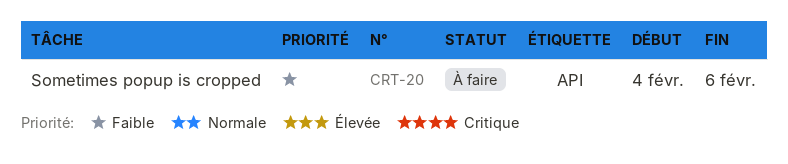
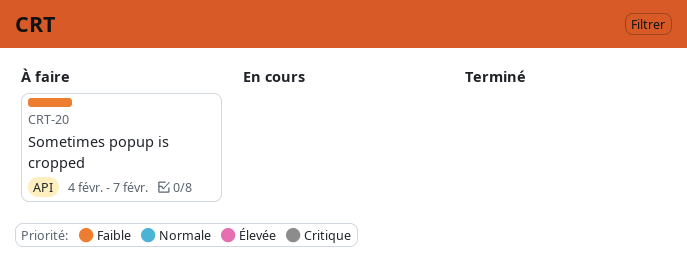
CRT-20, due: Feb 6 -> Feb 7

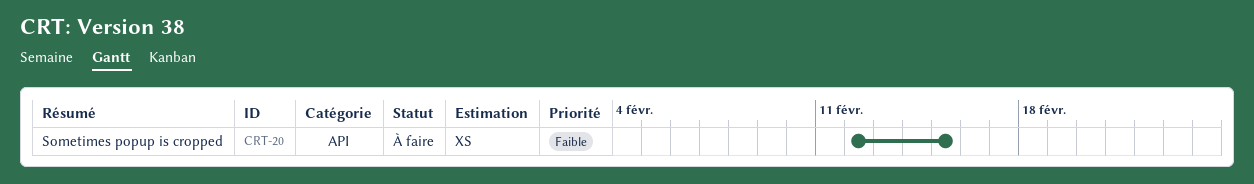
CRT-20, start: Feb 4 -> Feb 12
CRT-20, due: Feb 7 -> Feb 15

